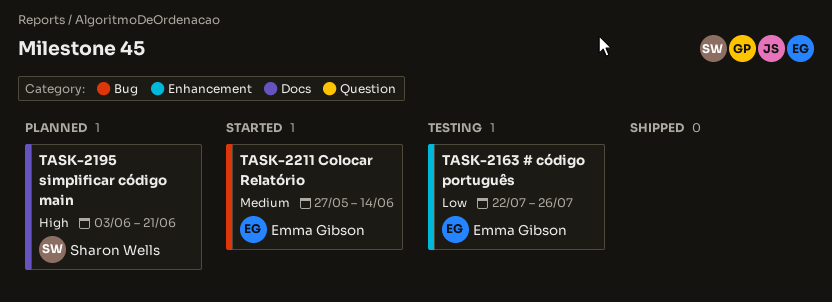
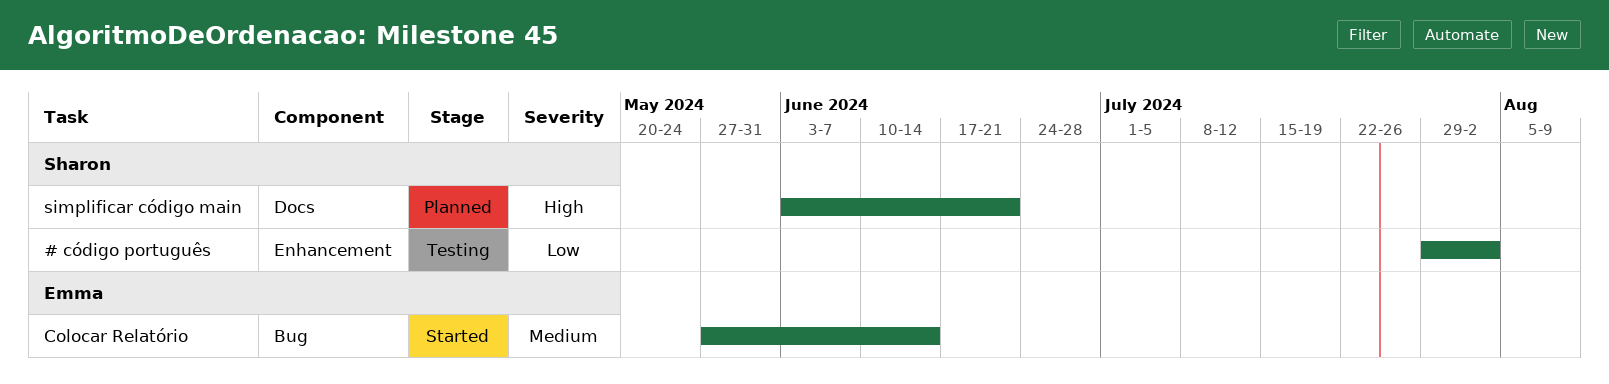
# código português, owner: Emma Gibson -> Sharon Wells
# código português, start: Jul 22 -> Jul 29
# código português, due: Jul 26 -> Aug 2

